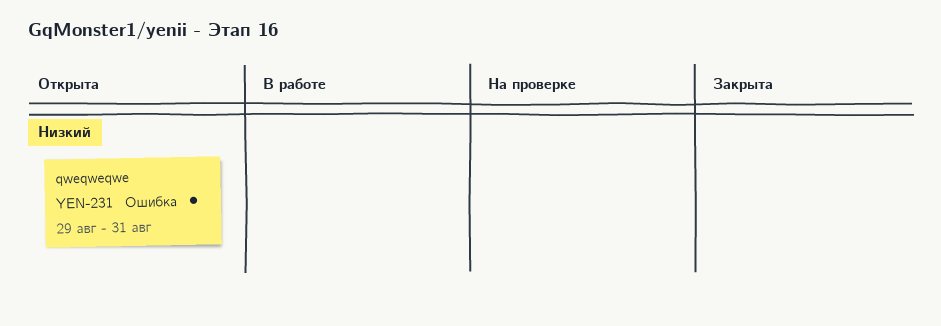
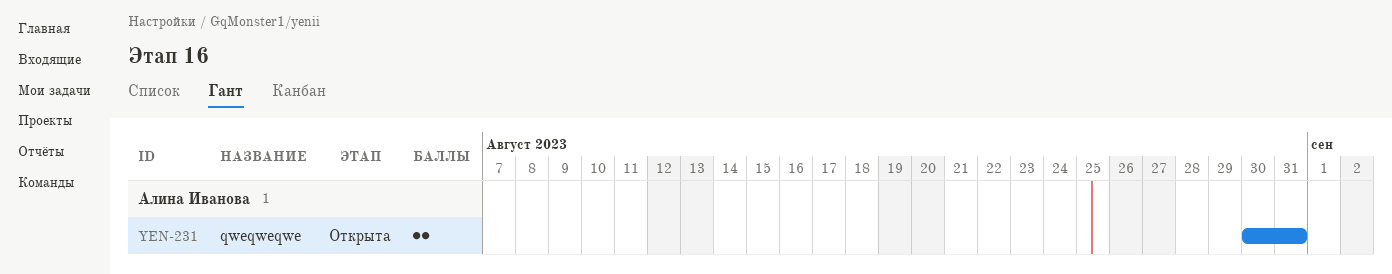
YEN-231, estimate: 1 -> 2
YEN-231, start: Aug 29 -> Aug 30

